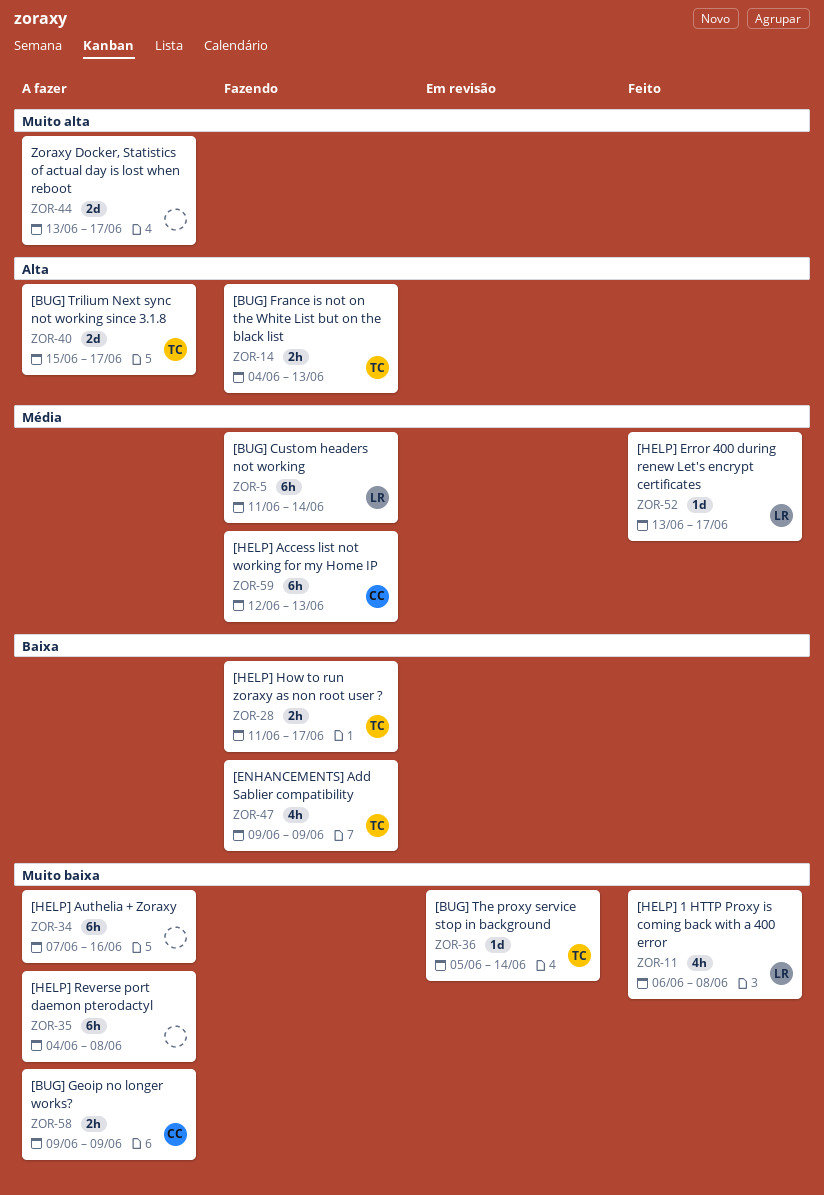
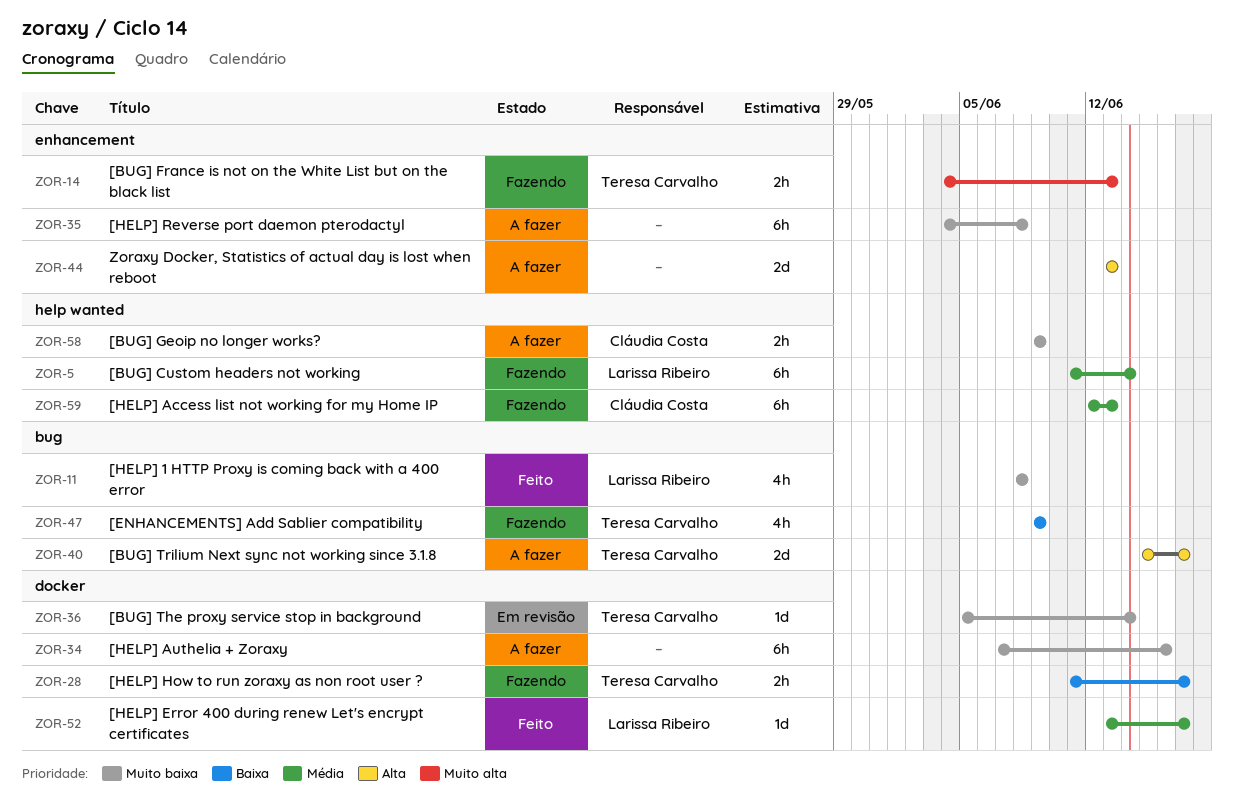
ZOR-11, start: Jun 6 -> Jun 8
ZOR-14, priority: Alta -> Muito alta
ZOR-44, priority: Muito alta -> Alta
ZOR-44, due: Jun 17 -> Jun 13

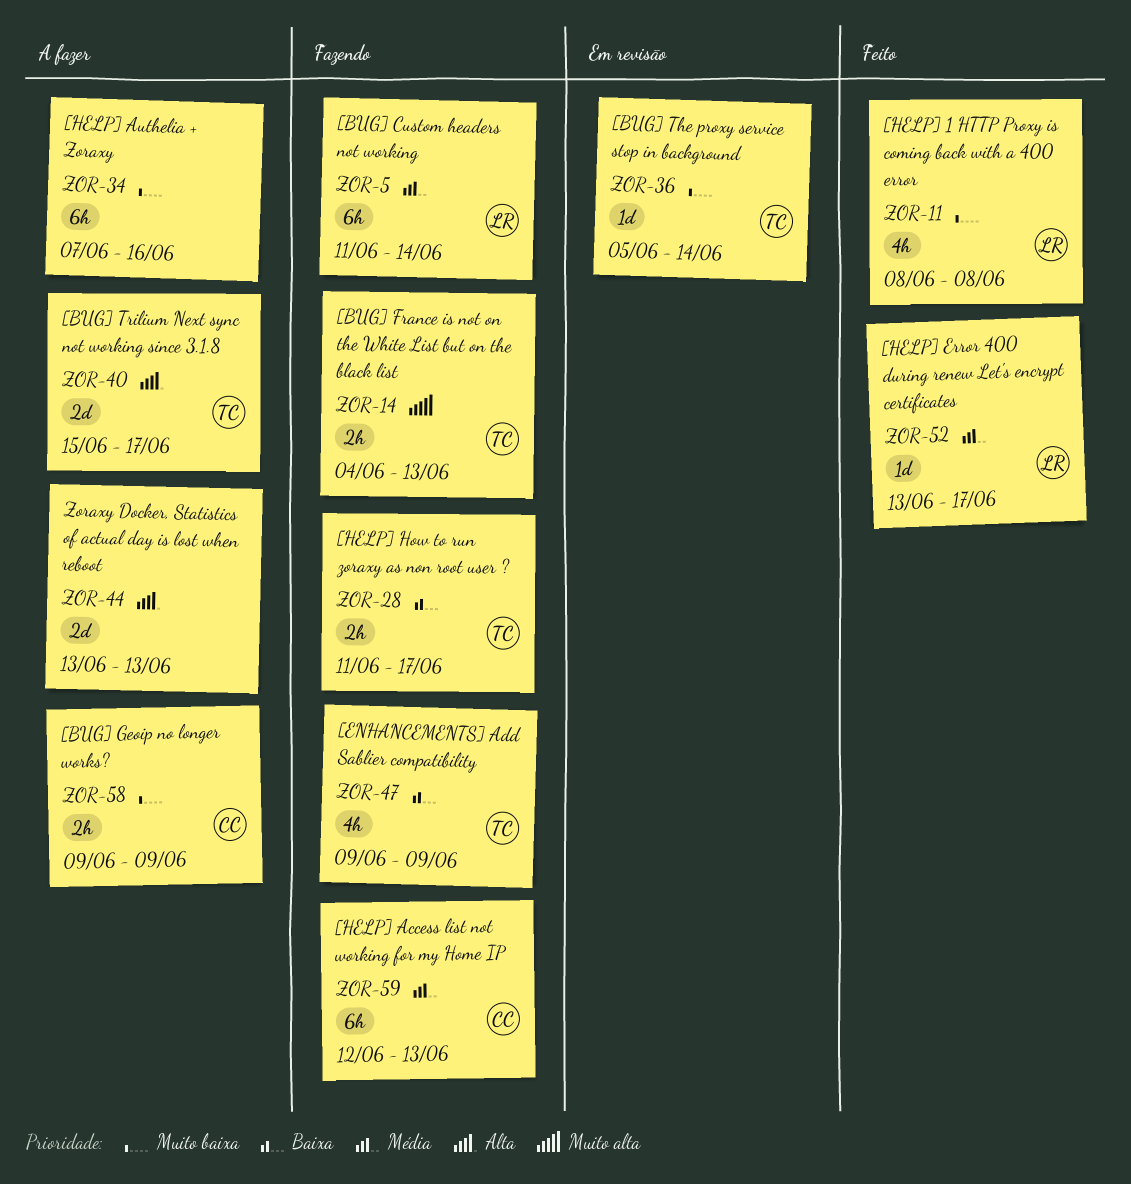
ZOR-35: present -> none

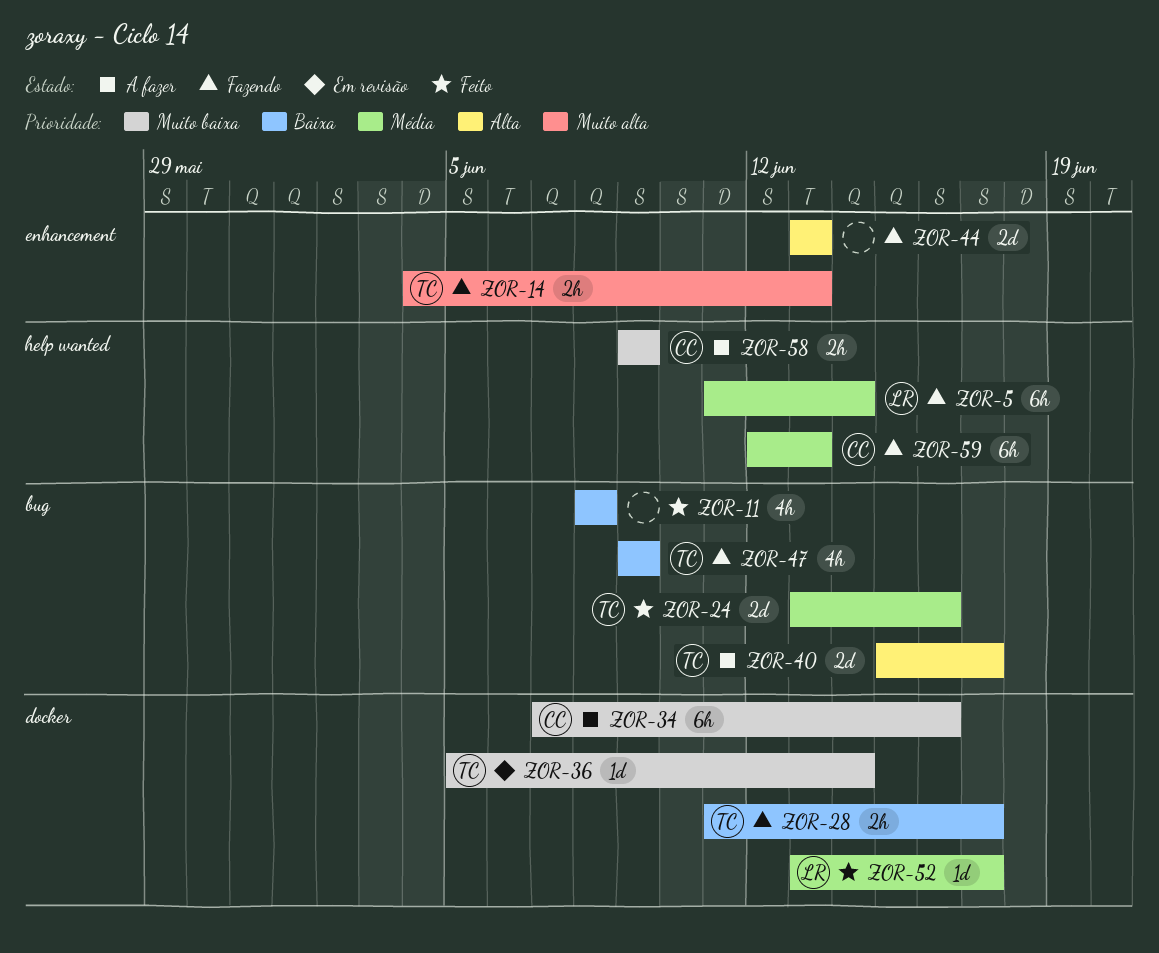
ZOR-11, owner: LR -> none
ZOR-11, priority: Muito baixa -> Baixa
ZOR-24: none -> present
ZOR-34, owner: none -> CC
ZOR-44, status: A fazer -> Fazendo

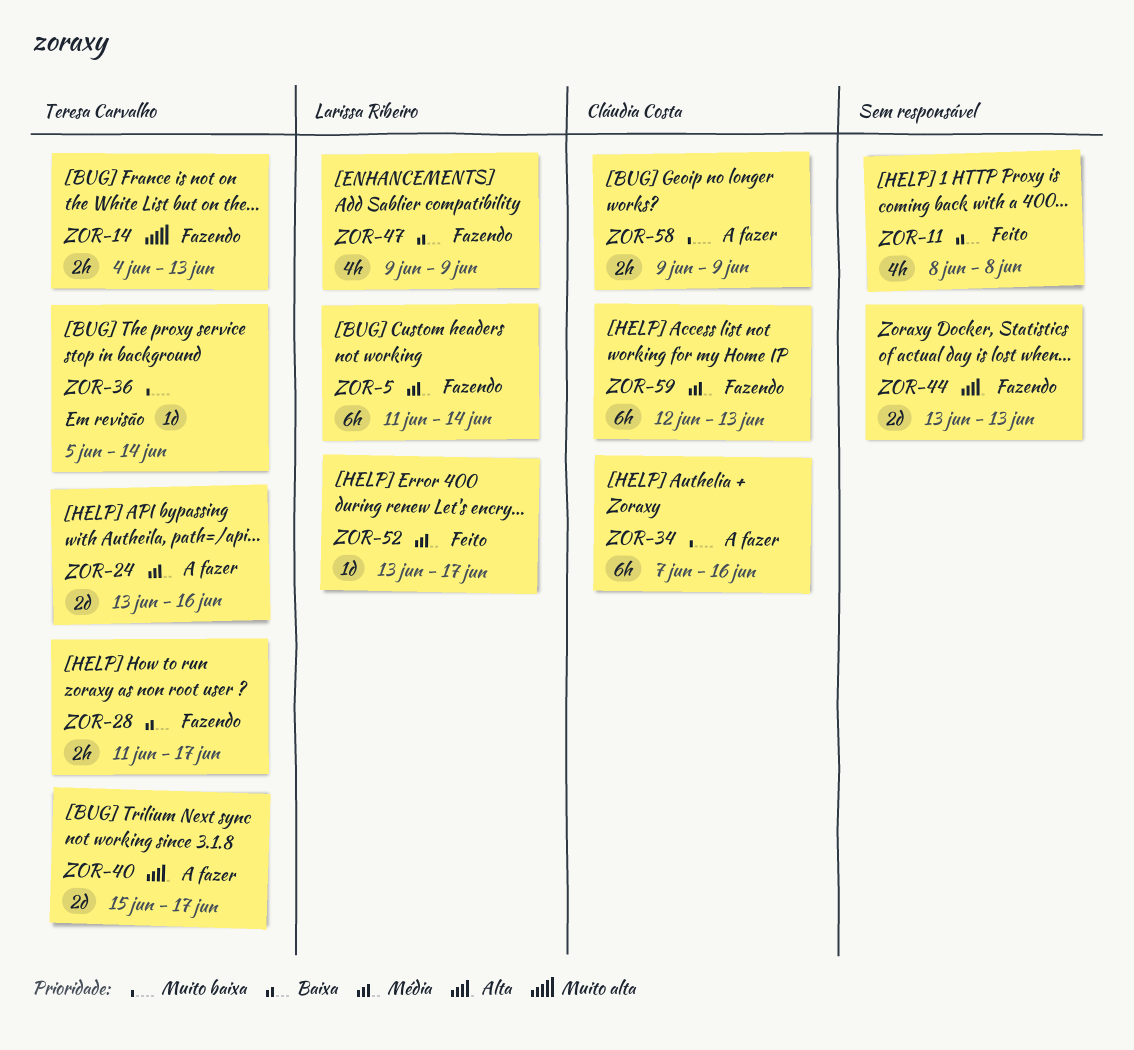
ZOR-24, status: Feito -> A fazer
ZOR-47, owner: Teresa Carvalho -> Larissa Ribeiro

